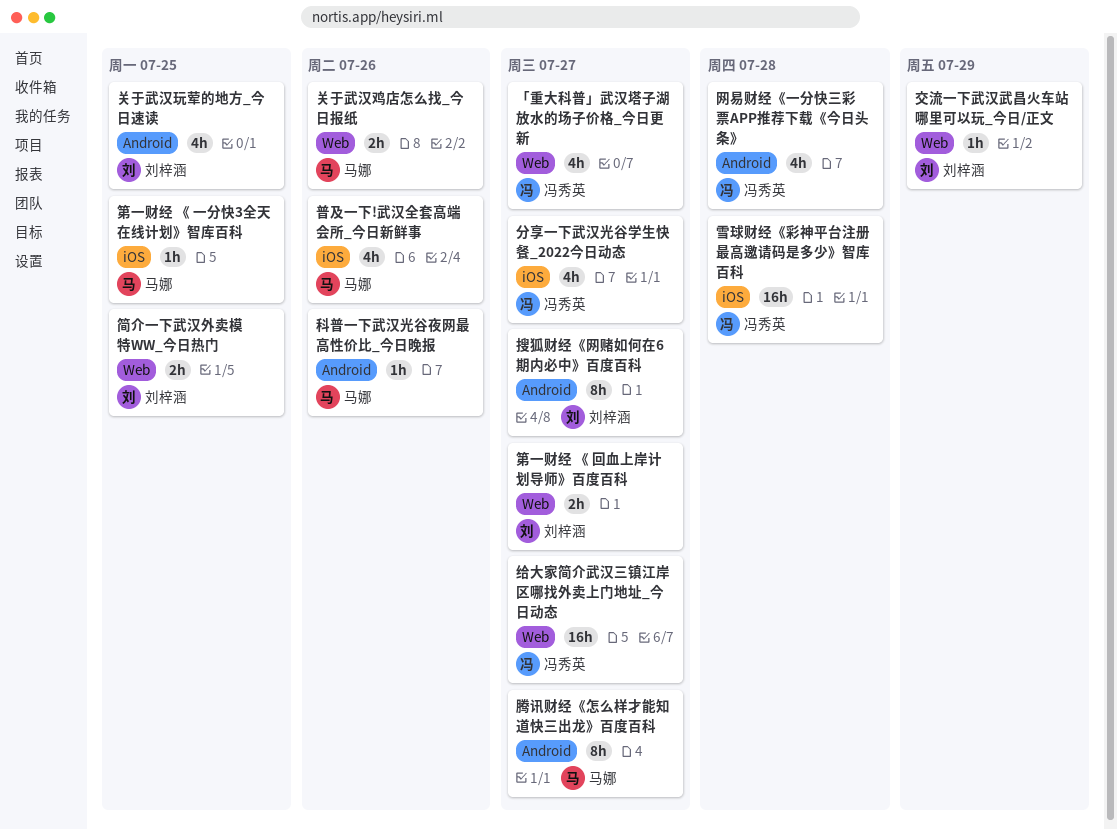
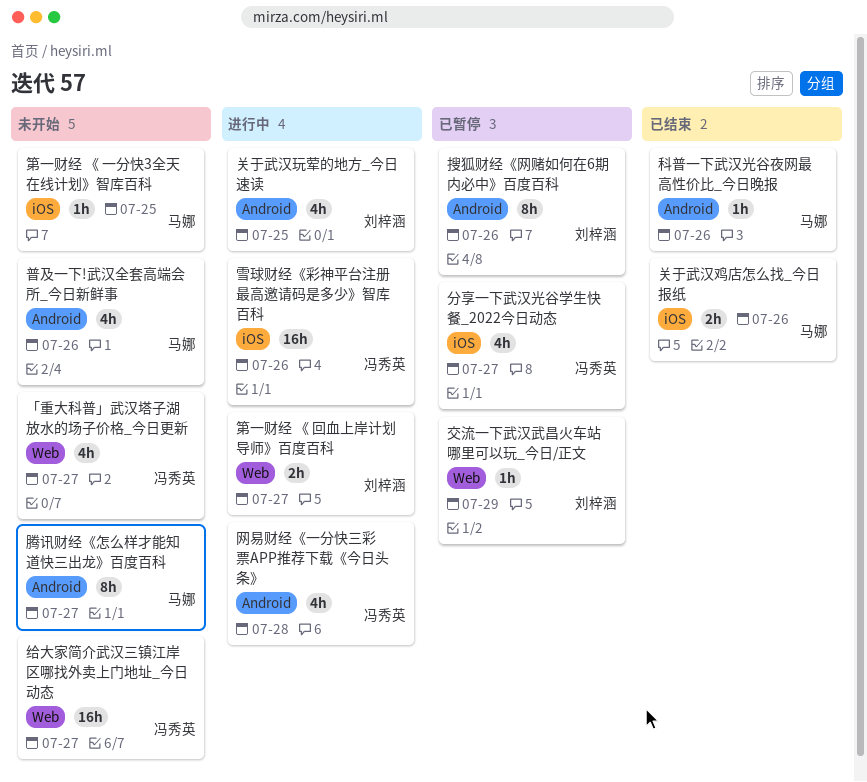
关于武汉鸡店怎么找_今日报纸, label: Web -> iOS
搜狐财经《网赌如何在6期内必中》百度百科, due: Jul 27 -> Jul 26
普及一下!武汉全套高端会所_今日新鲜事, label: iOS -> Android
简介一下武汉外卖模特WW_今日热门: present -> none
雪球财经《彩神平台注册最高邀请码是多少》智库百科, due: Jul 28 -> Jul 26

